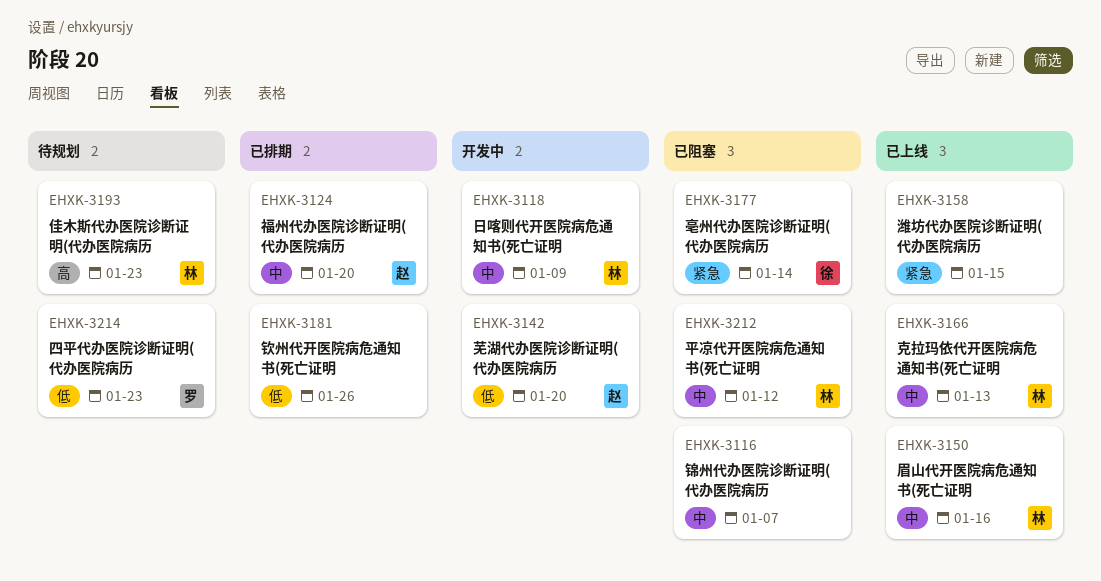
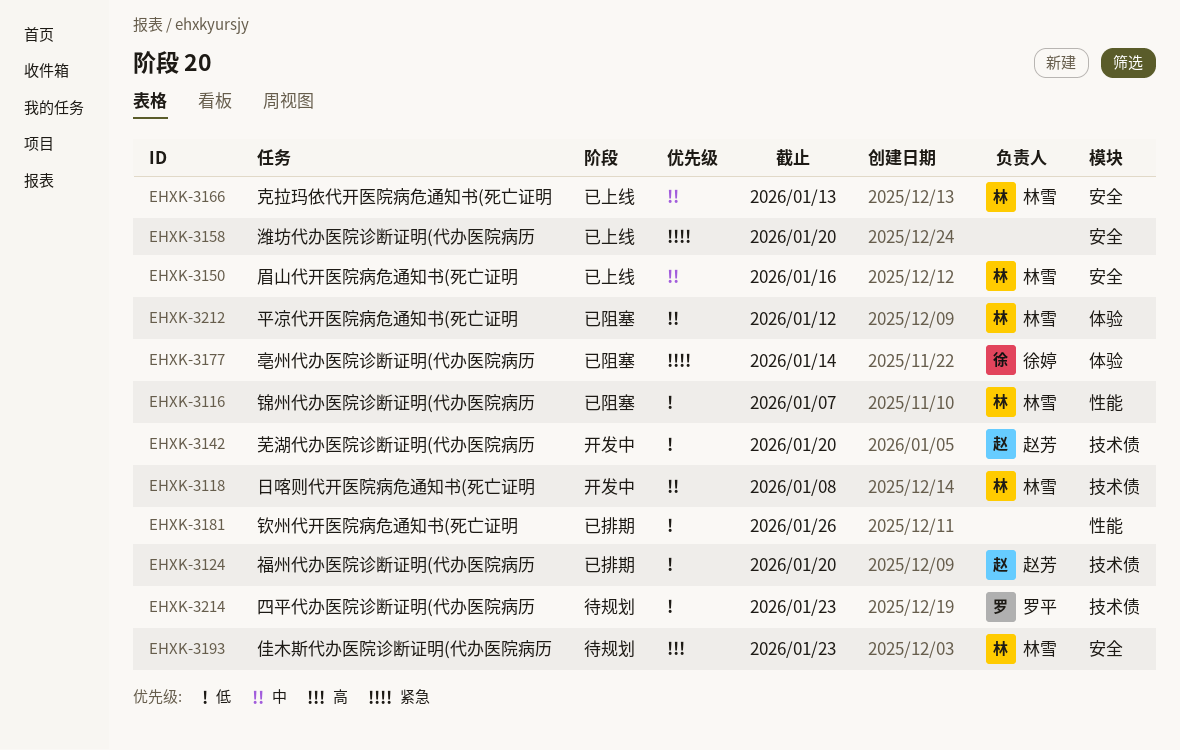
EHXK-3116, owner: none -> 林雪
EHXK-3116, priority: 中 -> 低
EHXK-3118, due: Jan 9 -> Jan 8
EHXK-3124, priority: 中 -> 低
EHXK-3158, due: Jan 15 -> Jan 20

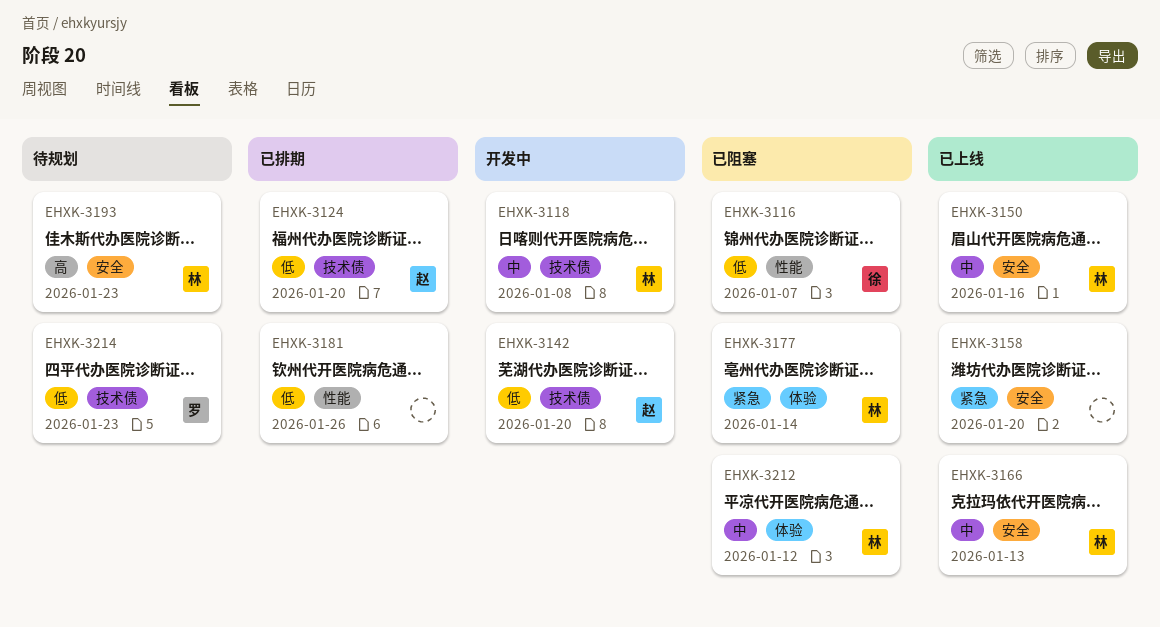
EHXK-3116, owner: 林雪 -> 徐婷
EHXK-3177, owner: 徐婷 -> 林雪

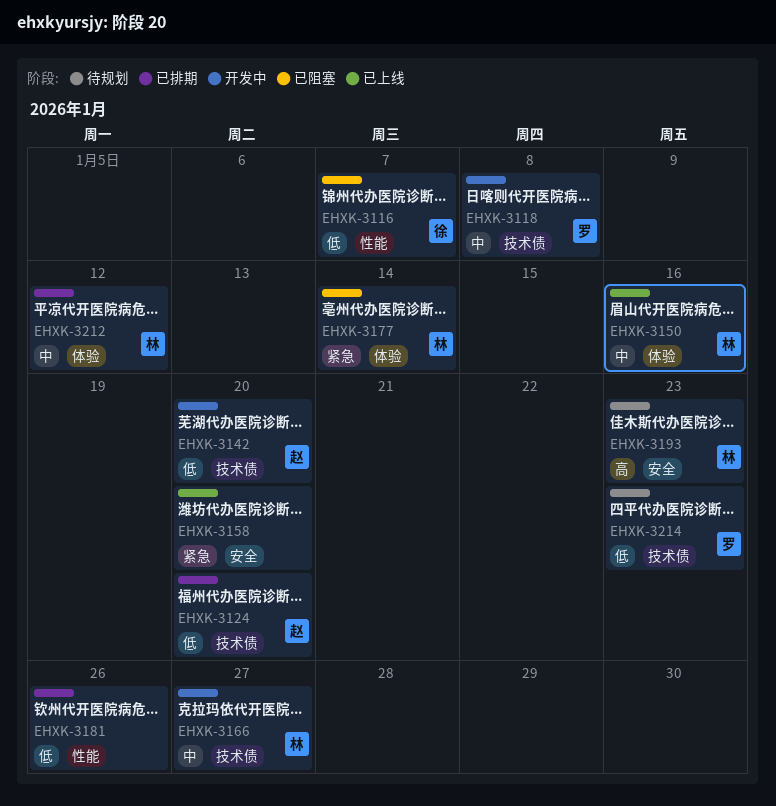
EHXK-3118, owner: 林 -> 罗
EHXK-3150, label: 安全 -> 体验
EHXK-3166, status: 已上线 -> 开发中
EHXK-3166, label: 安全 -> 技术债
EHXK-3166, due: Jan 13 -> Jan 27
EHXK-3212, status: 已阻塞 -> 已排期

